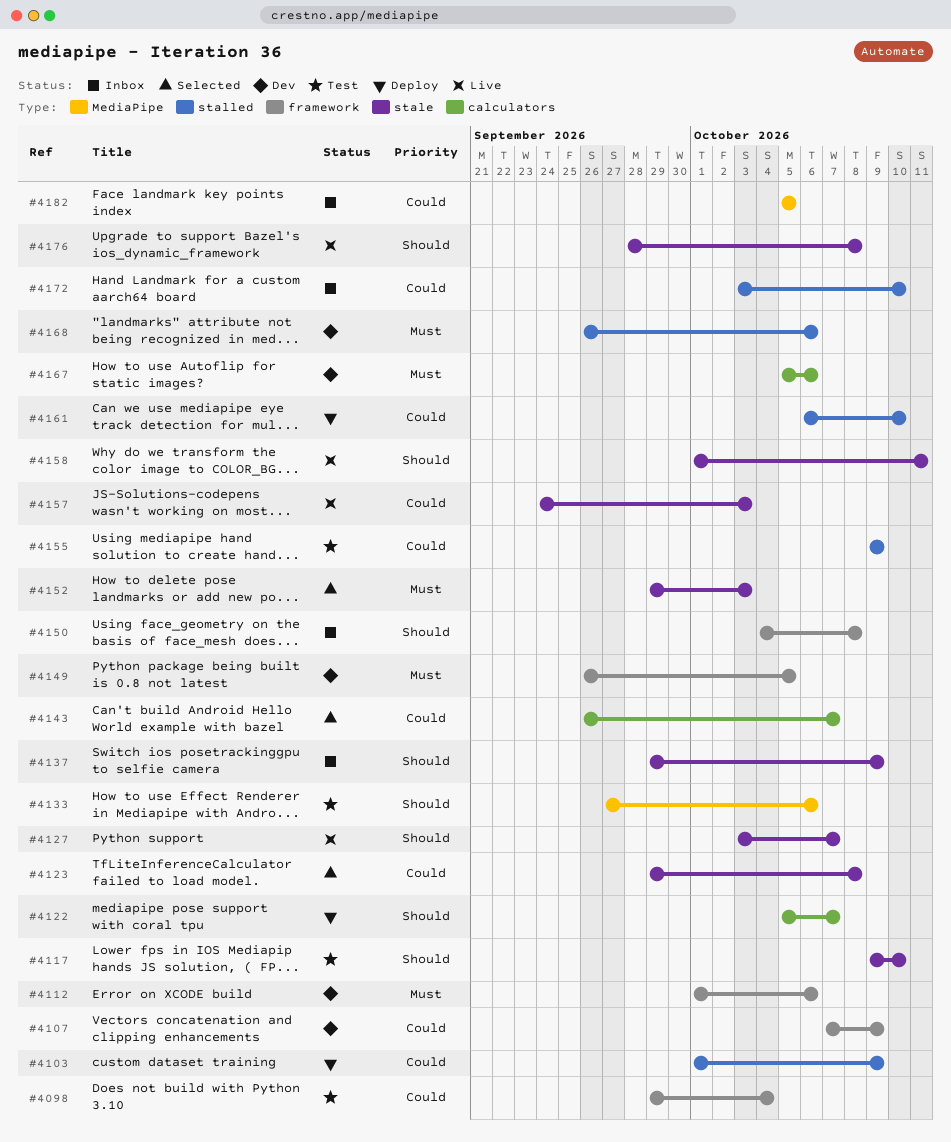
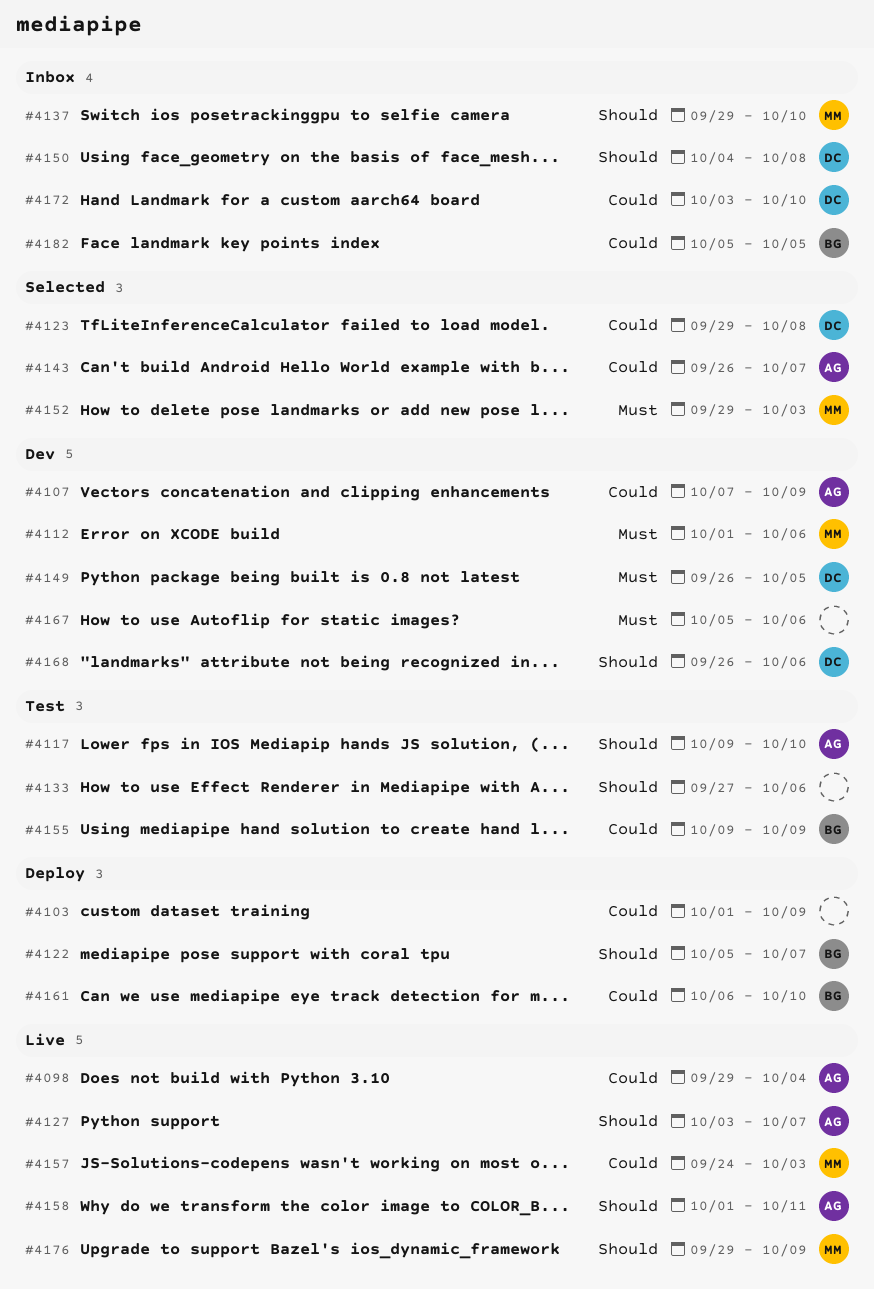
#4098, status: Test -> Live
#4137, due: Oct 9 -> Oct 10
#4168, priority: Must -> Should
#4176, start: Sep 28 -> Sep 29
#4176, due: Oct 8 -> Oct 9

